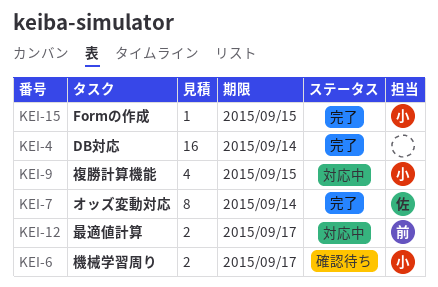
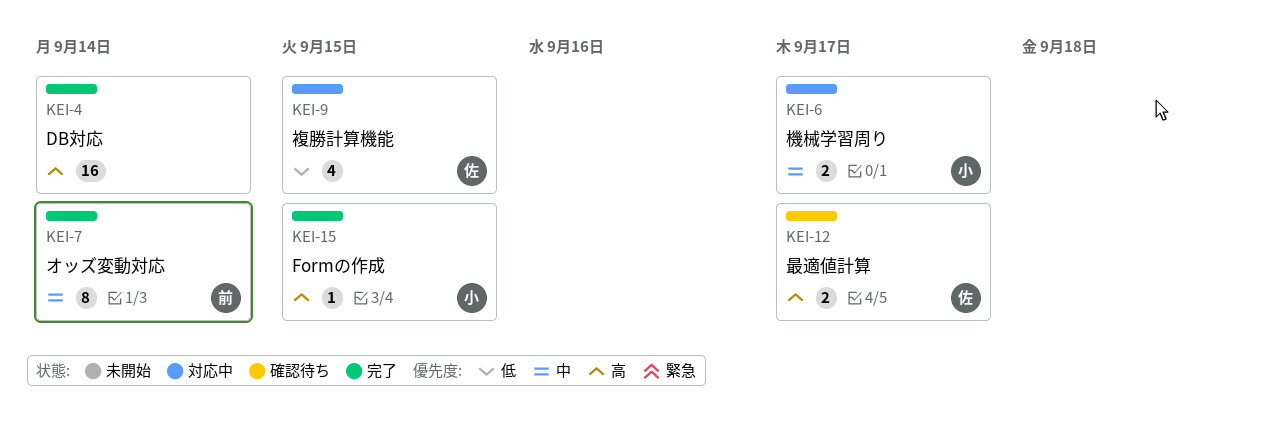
KEI-6, status: 確認待ち -> 対応中
KEI-7, owner: 佐 -> 前
KEI-9, owner: 小 -> 佐
KEI-12, status: 対応中 -> 確認待ち
KEI-12, owner: 前 -> 佐

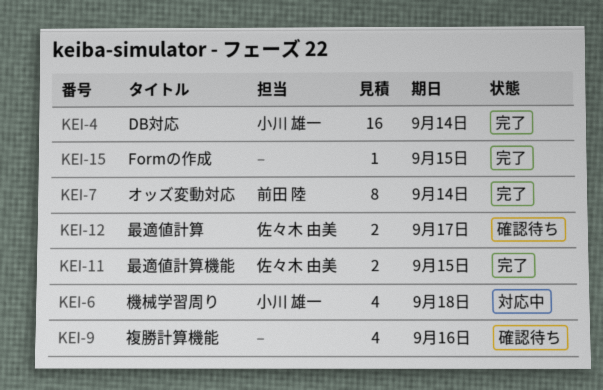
KEI-4, owner: none -> 小川 雄一
KEI-6, estimate: 2 -> 4
KEI-6, due: Sep 17 -> Sep 18
KEI-9, status: 対応中 -> 確認待ち
KEI-9, owner: 佐々木 由美 -> none
KEI-9, due: Sep 15 -> Sep 16
KEI-11: none -> present
KEI-15, owner: 小川 雄一 -> none

